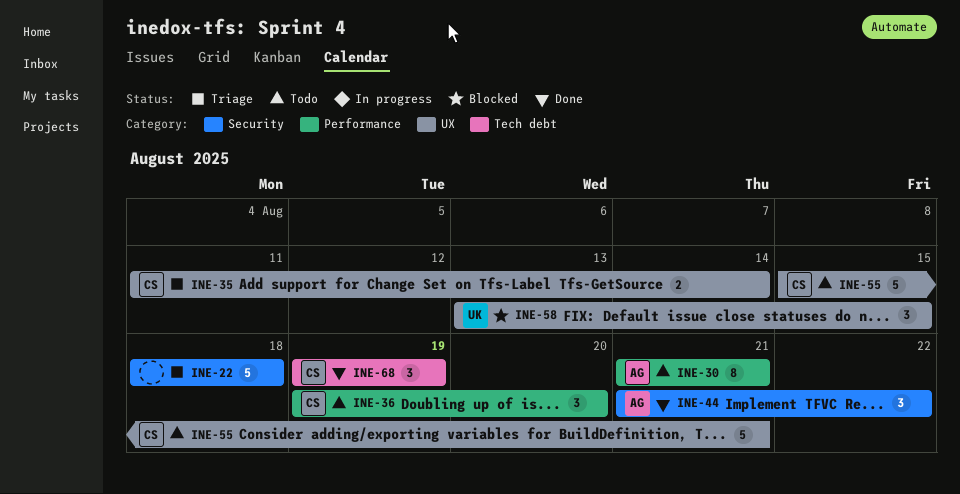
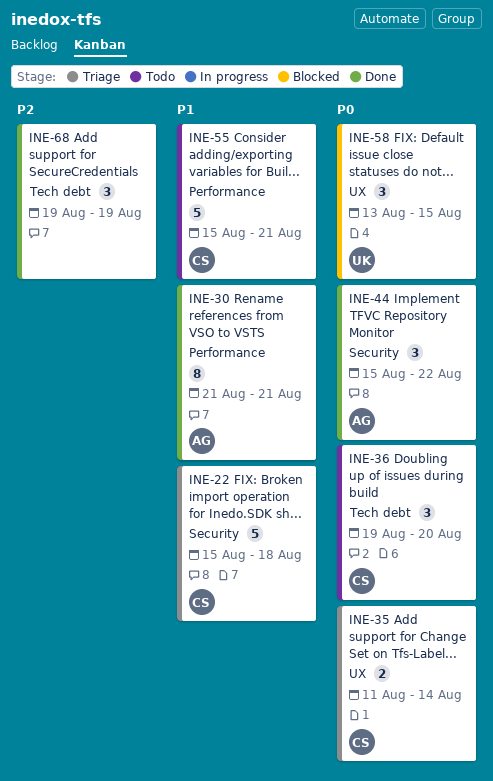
INE-22, owner: none -> CS
INE-22, start: Aug 18 -> Aug 15
INE-30, status: Todo -> Done
INE-36, label: Performance -> Tech debt
INE-44, start: Aug 21 -> Aug 15
INE-55, label: UX -> Performance
INE-68, owner: CS -> none

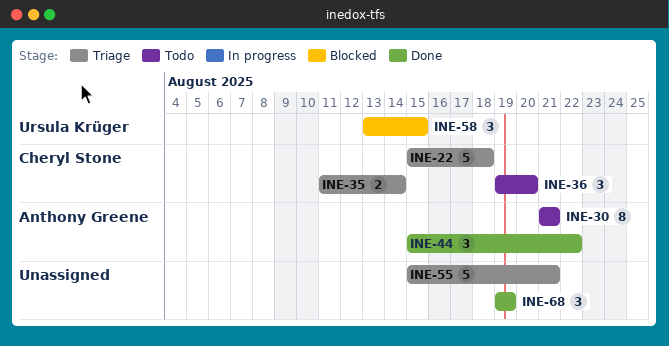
INE-30, status: Done -> Todo
INE-55, status: Todo -> Triage
INE-55, owner: Cheryl Stone -> none

